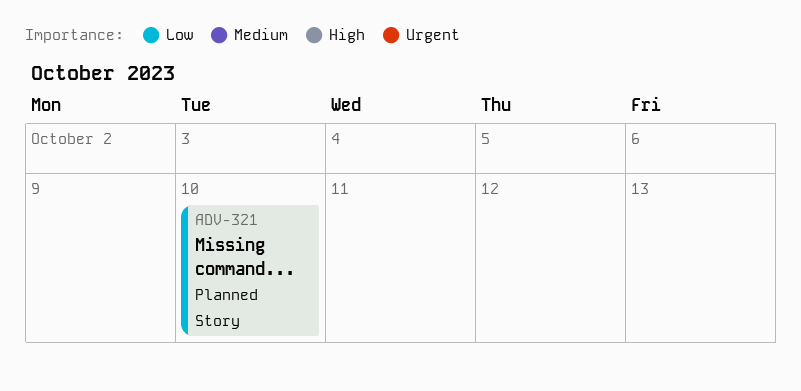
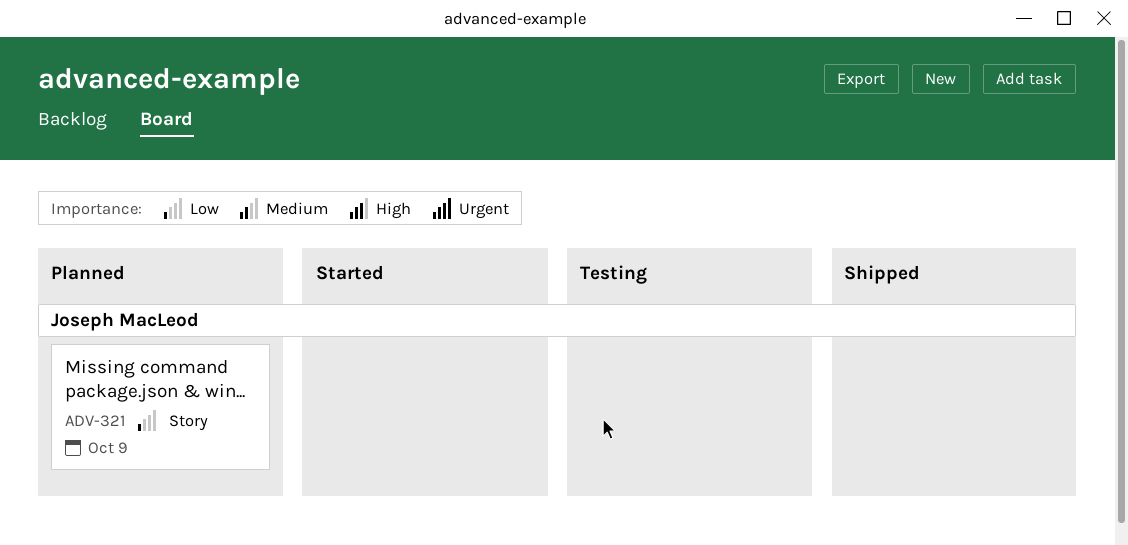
ADV-321, due: Oct 10 -> Oct 9

